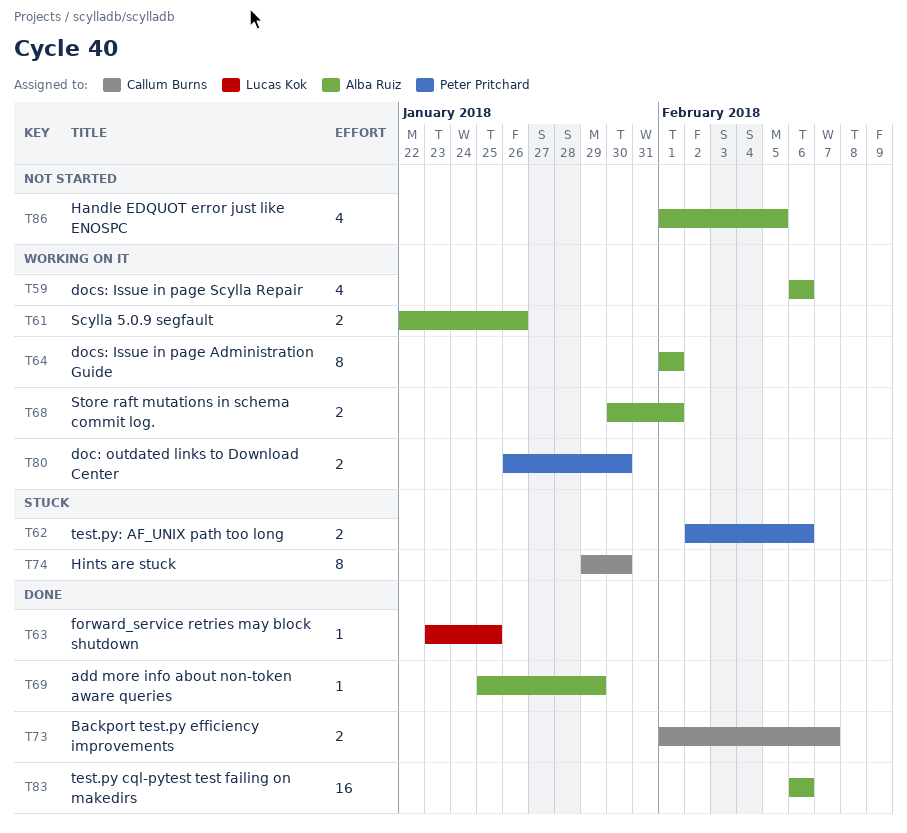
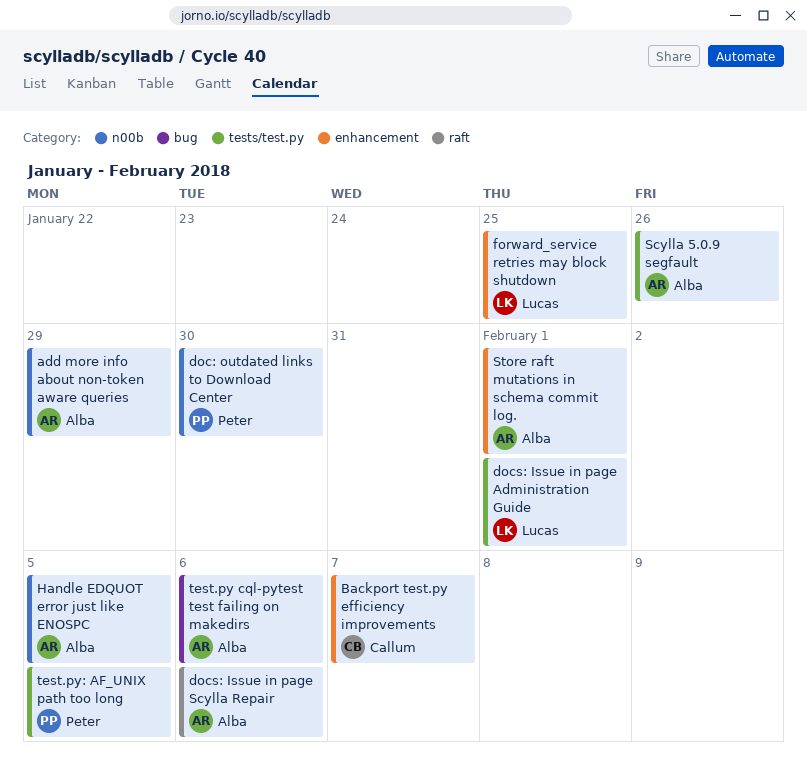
docs: Issue in page Administration Guide, owner: Alba Ruiz -> Lucas Kok
Hints are stuck: present -> none
test.py: AF_UNIX path too long, due: Feb 6 -> Feb 5

